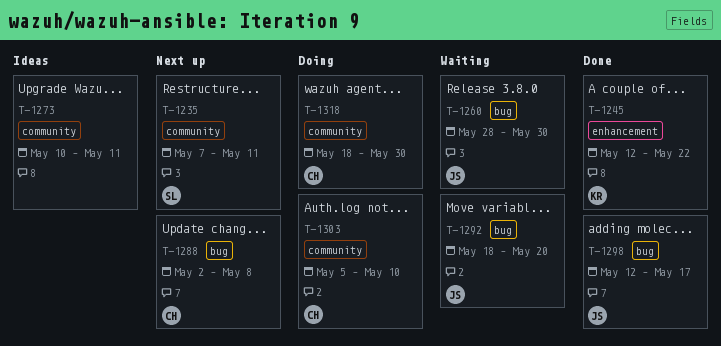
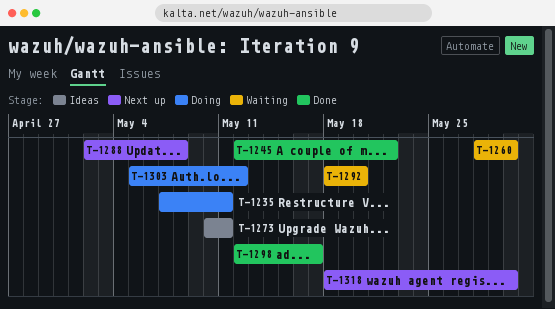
T-1235, status: Next up -> Doing
T-1303, due: May 10 -> May 12
T-1318, status: Doing -> Next up

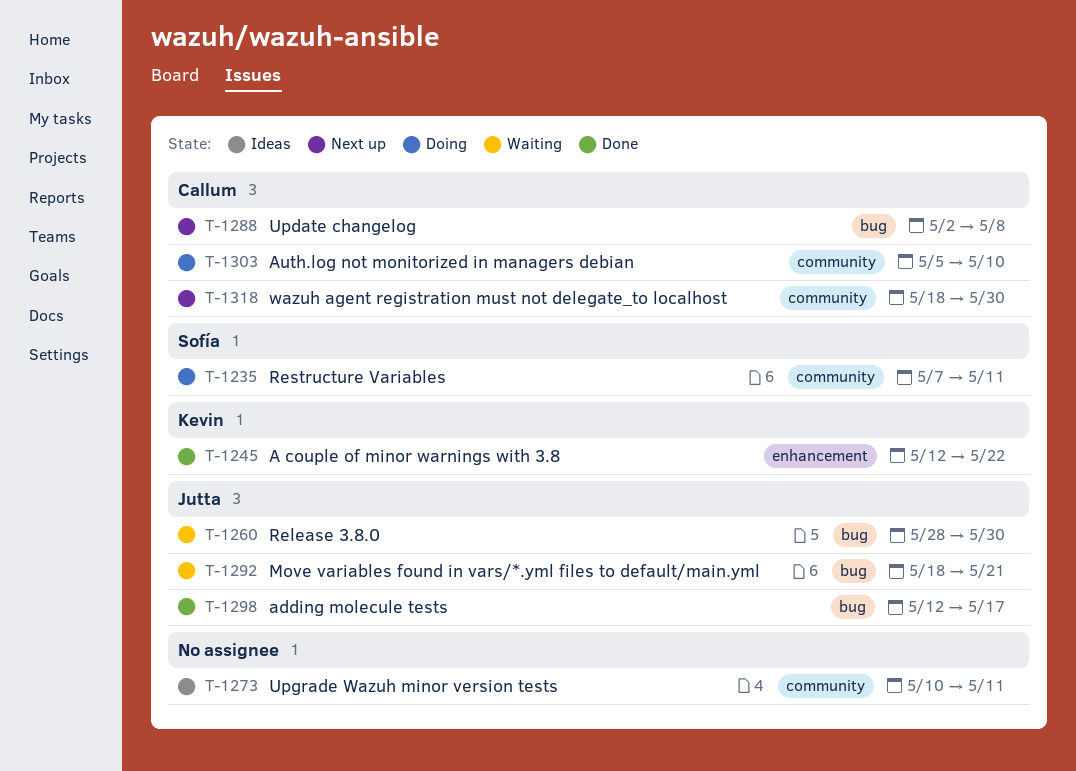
T-1292, due: May 20 -> May 21
T-1303, due: May 12 -> May 10

